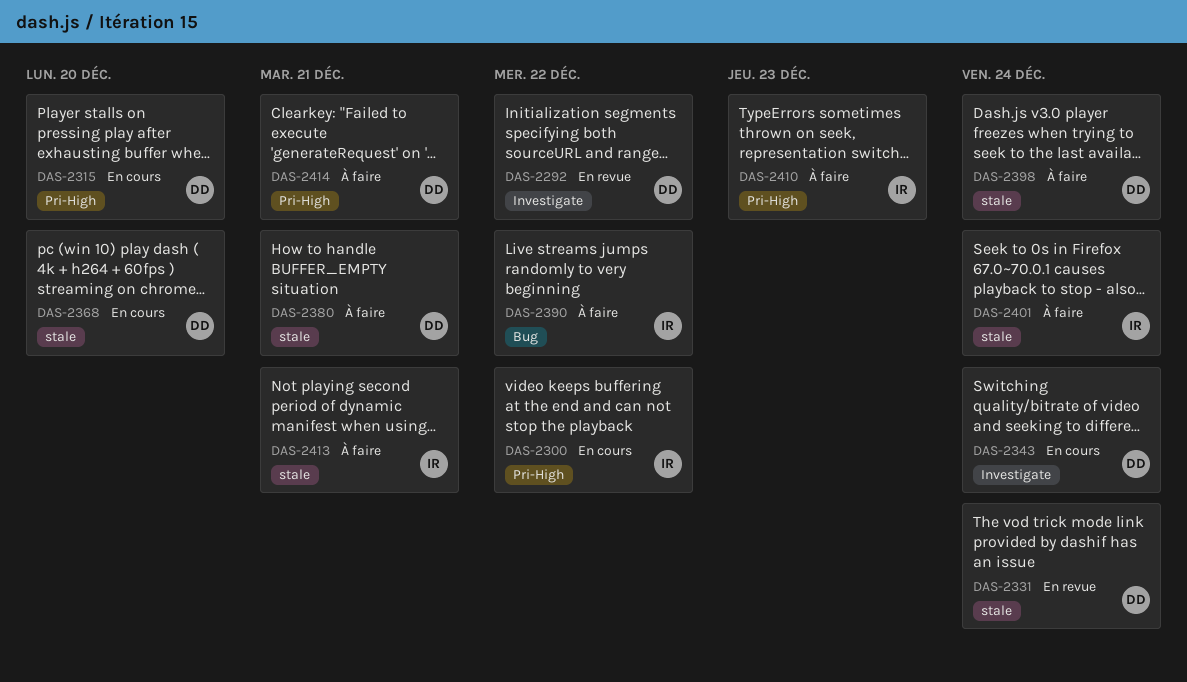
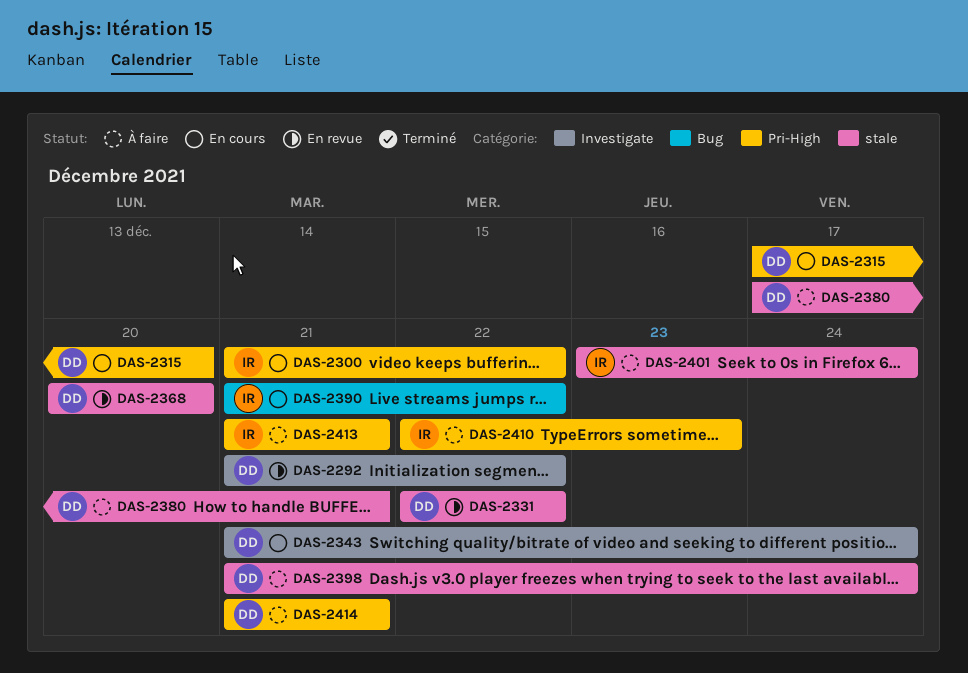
DAS-2331, due: Dec 24 -> Dec 22
DAS-2368, status: En cours -> En revue
DAS-2390, status: À faire -> En cours
DAS-2413, label: stale -> Pri-High

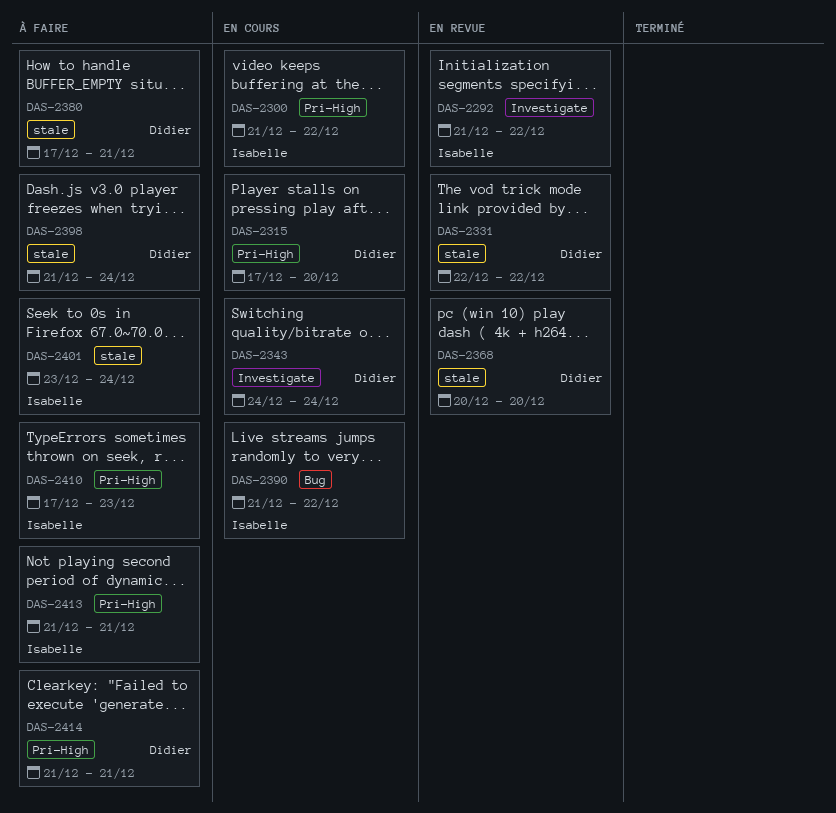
DAS-2292, owner: Didier -> Isabelle
DAS-2343, start: Dec 21 -> Dec 24
DAS-2410, start: Dec 22 -> Dec 17

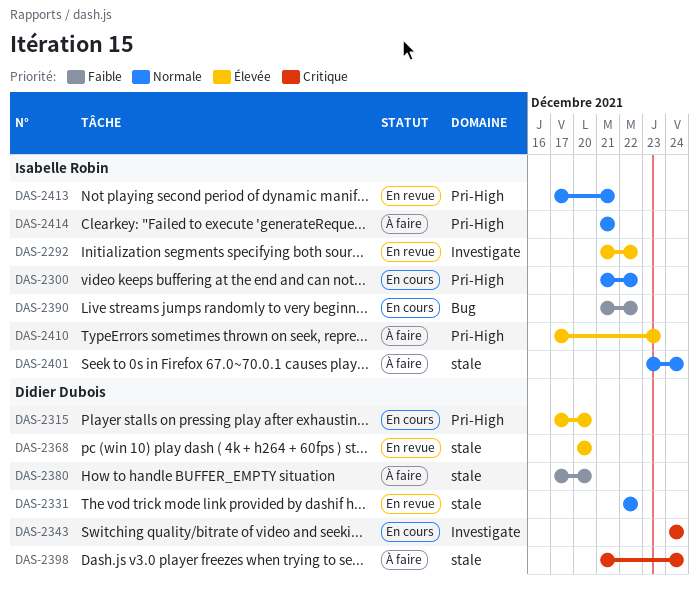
DAS-2380, due: Dec 21 -> Dec 20
DAS-2413, status: À faire -> En revue
DAS-2413, start: Dec 21 -> Dec 17
DAS-2414, owner: Didier Dubois -> Isabelle Robin

